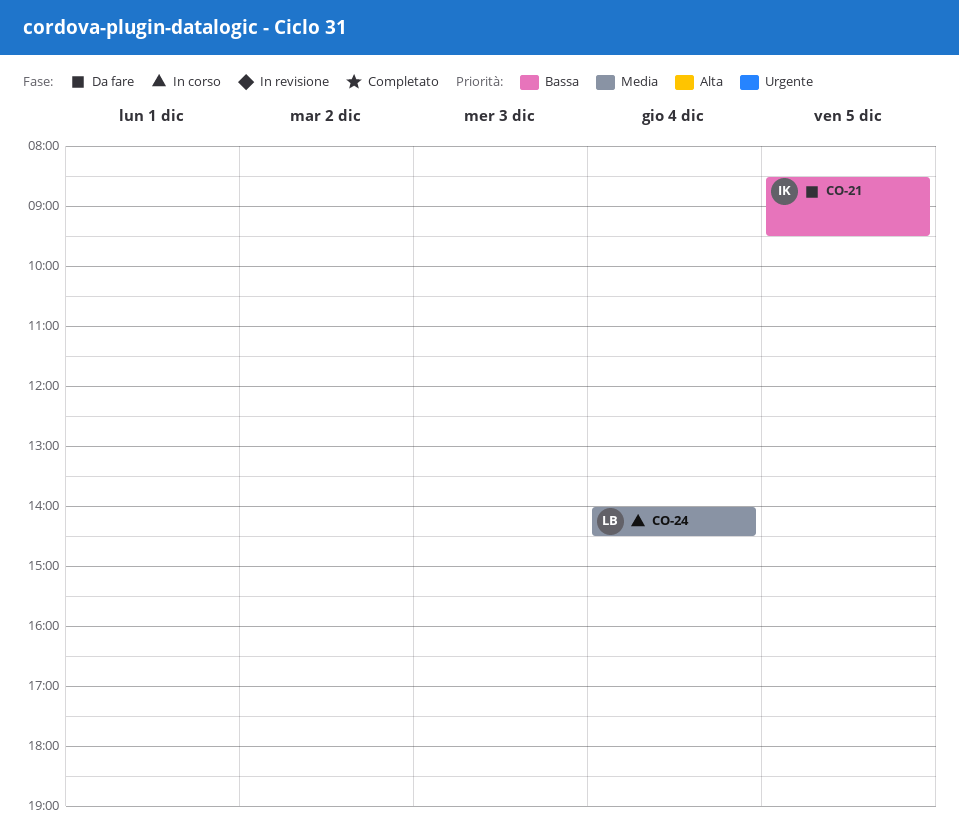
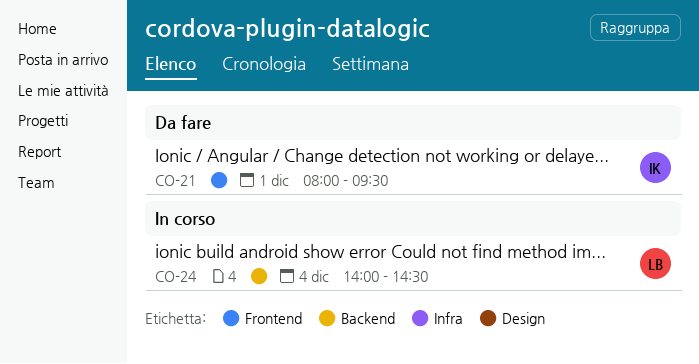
CO-21, day: Dec 5 -> Dec 1
CO-21, begins: 08:30 -> 08:00

